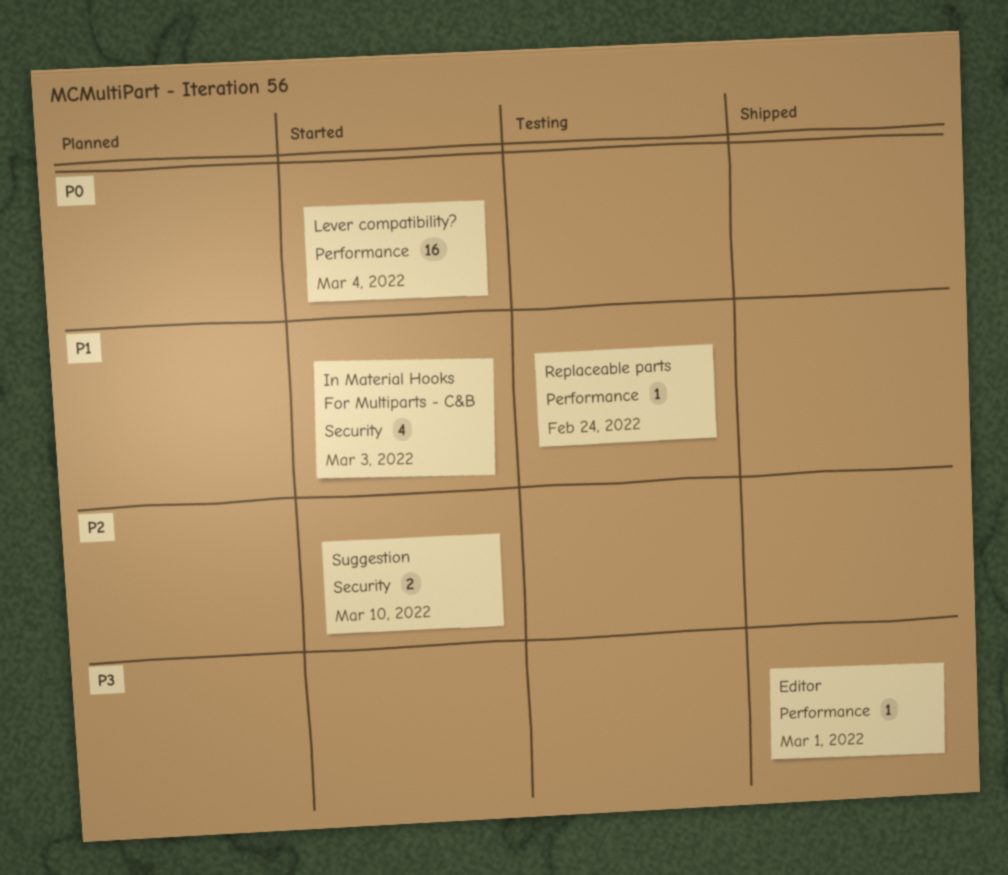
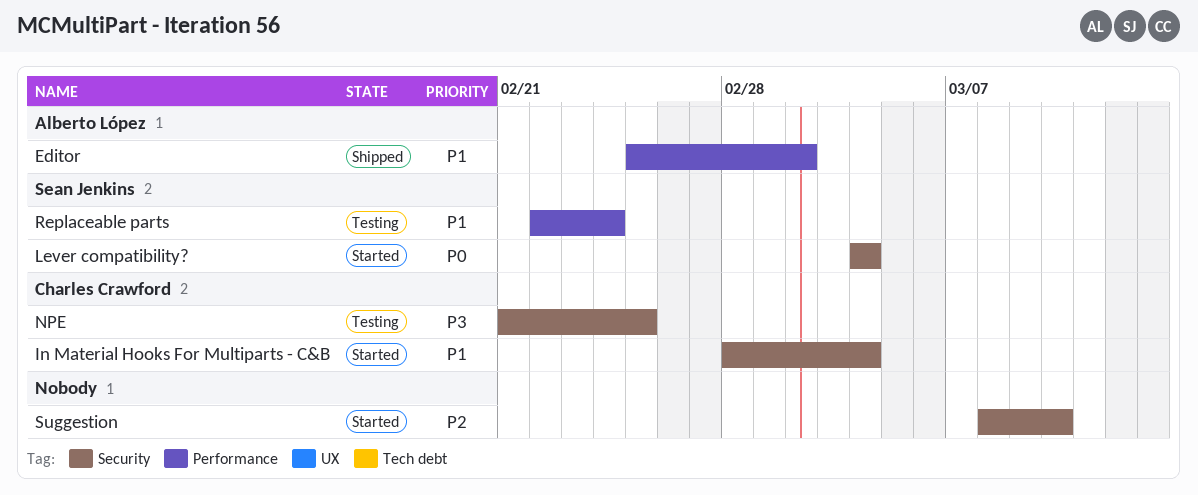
Editor, priority: P3 -> P1
Editor, due: Mar 1 -> Mar 2
In Material Hooks For Multiparts - C&B, due: Mar 3 -> Mar 4
Lever compatibility?, label: Performance -> Security
NPE: none -> present

